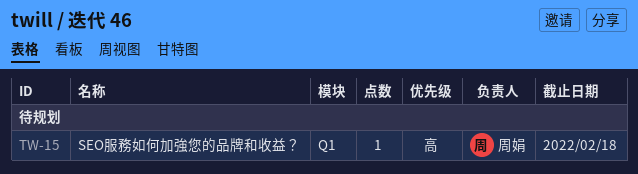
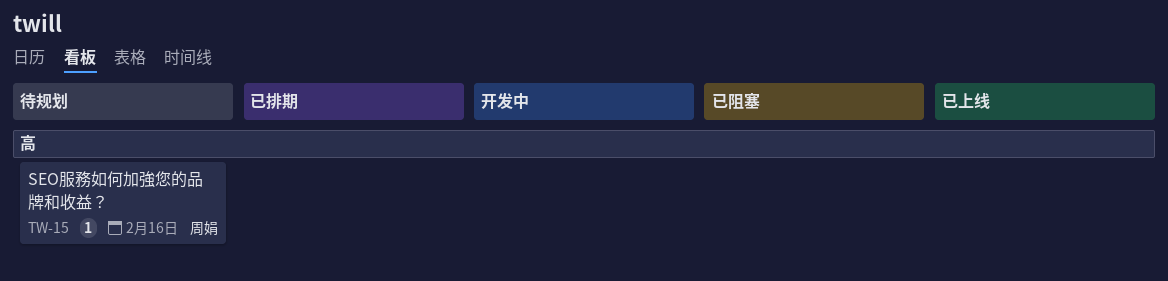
TW-15, due: Feb 18 -> Feb 16

